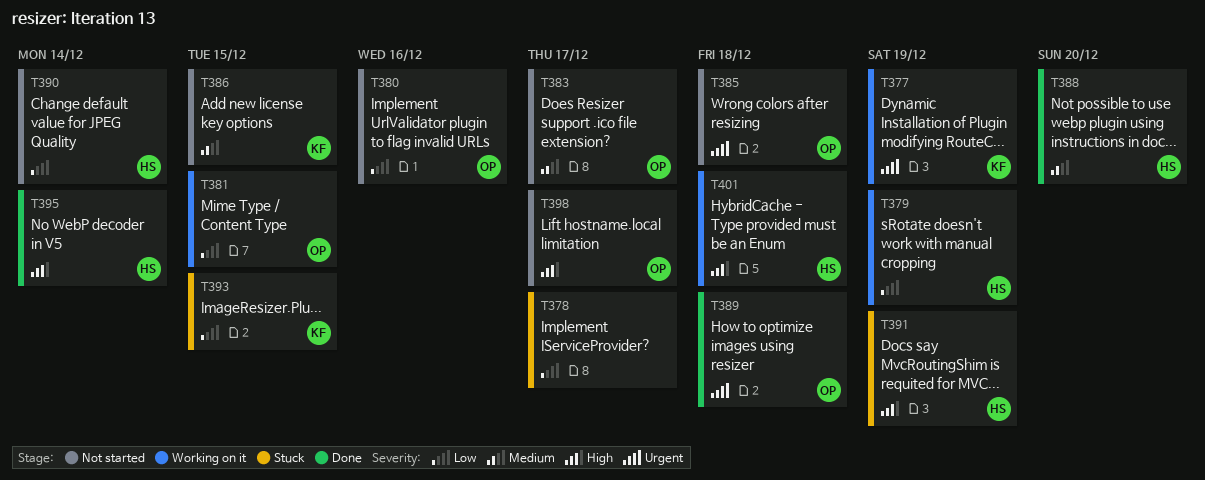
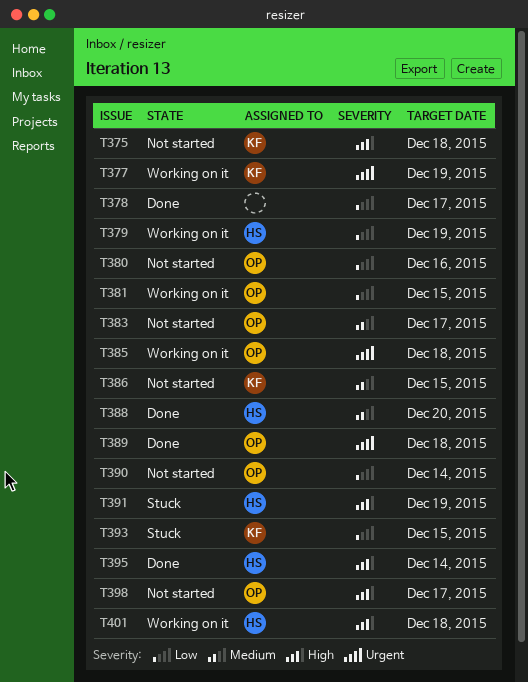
T375: none -> present
T378, status: Stuck -> Done
T385, status: Not started -> Working on it
T390, owner: HS -> OP

